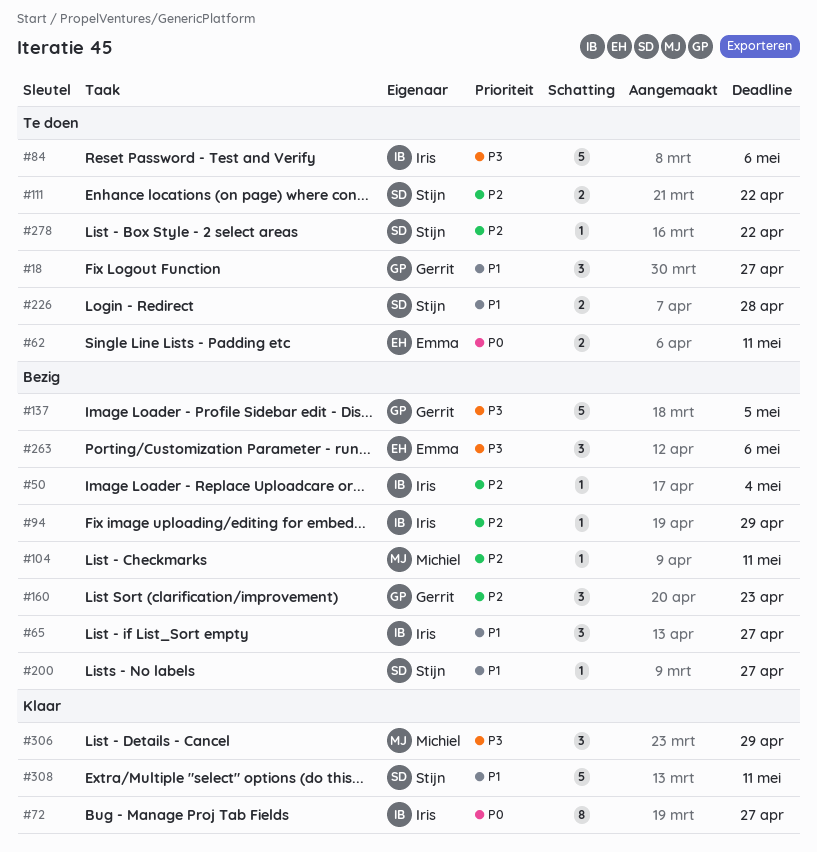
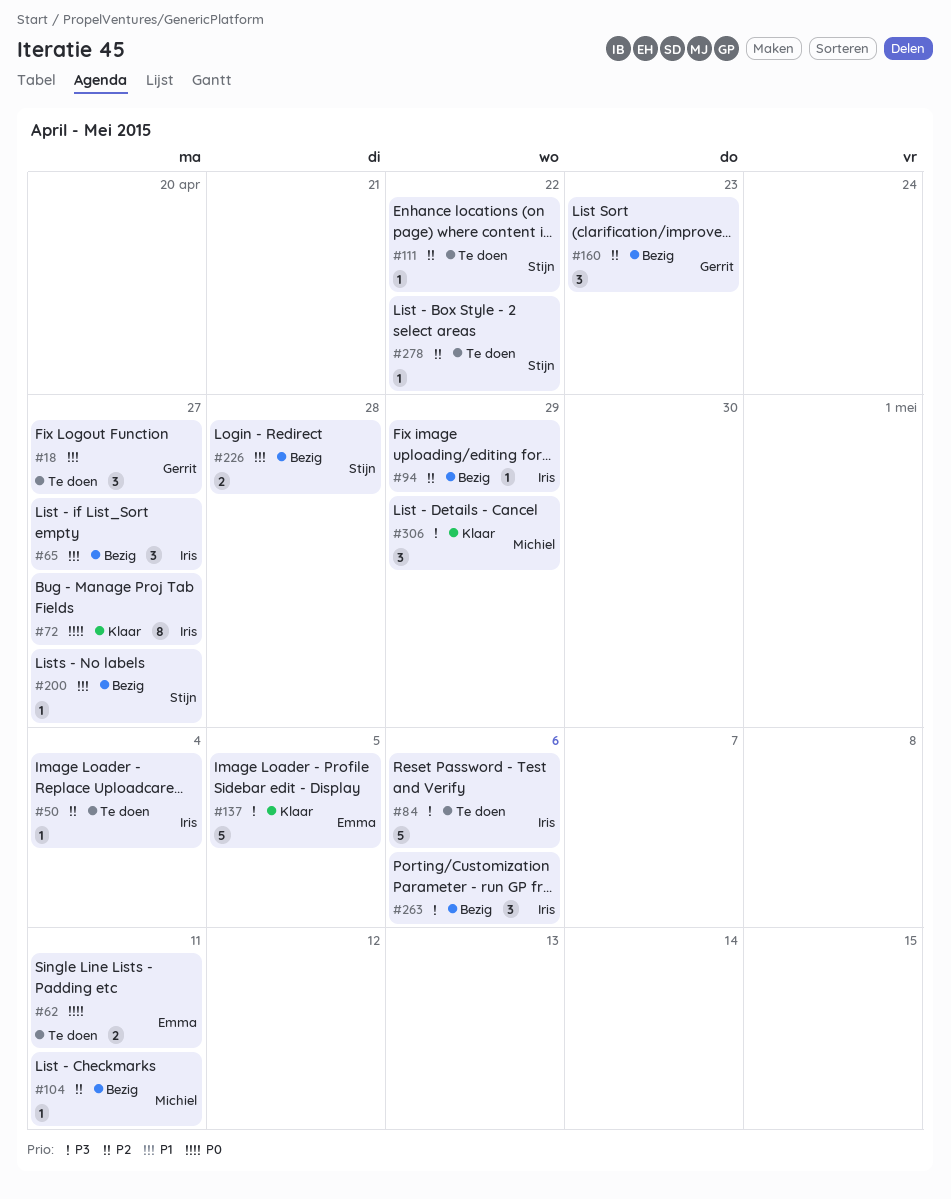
#50, status: Bezig -> Te doen
#111, estimate: 2 -> 1
#137, status: Bezig -> Klaar
#137, owner: Gerrit -> Emma
#226, status: Te doen -> Bezig
#263, owner: Emma -> Iris
#308: present -> none

